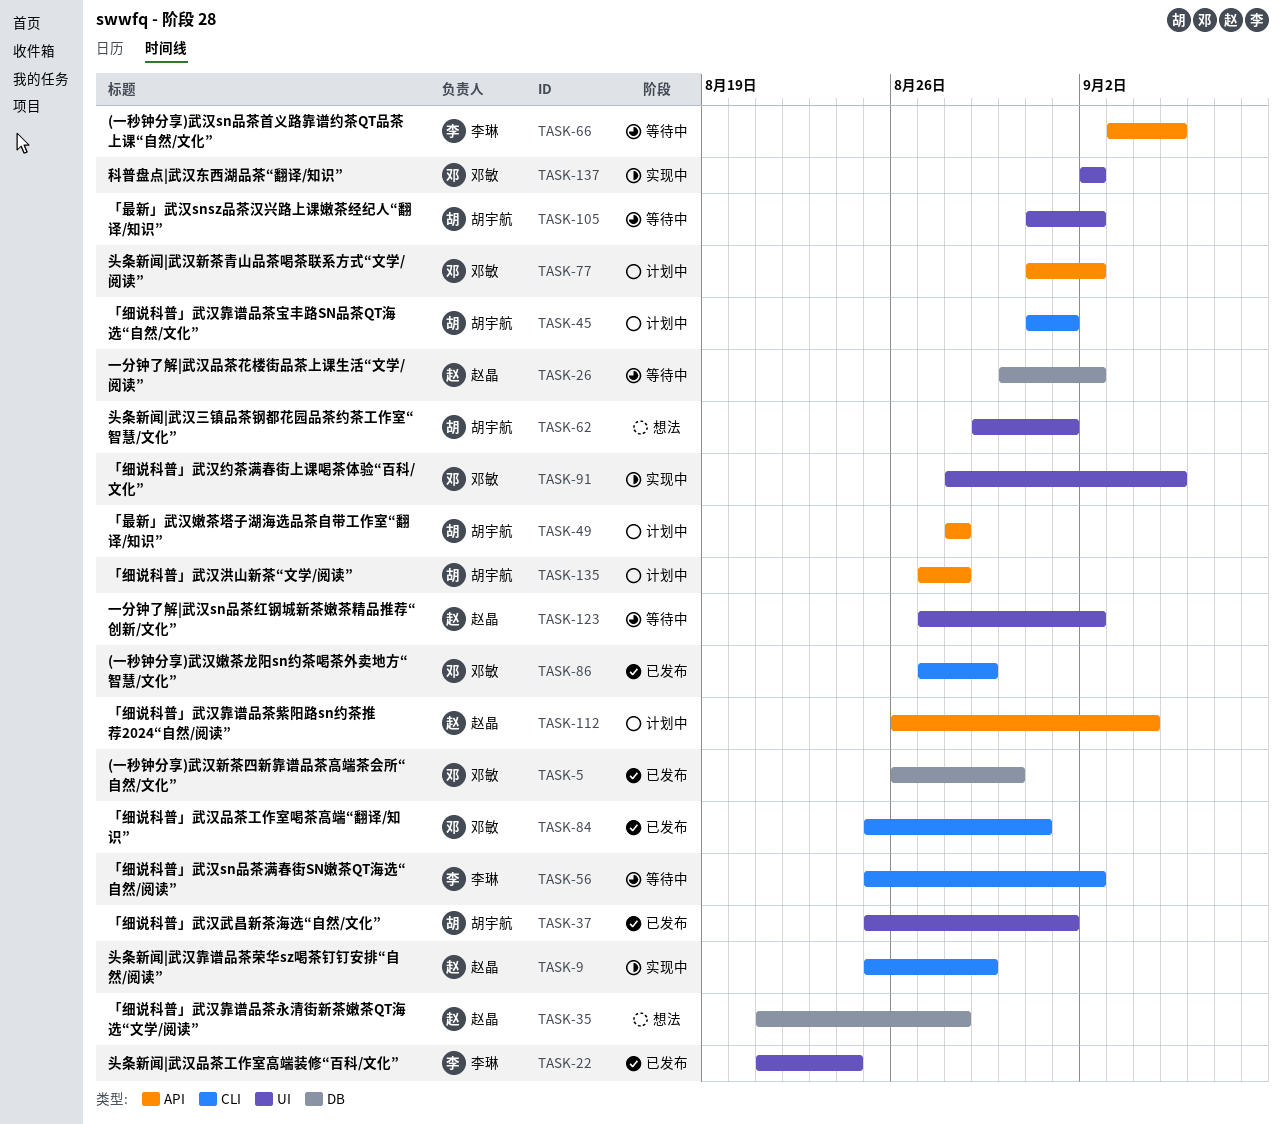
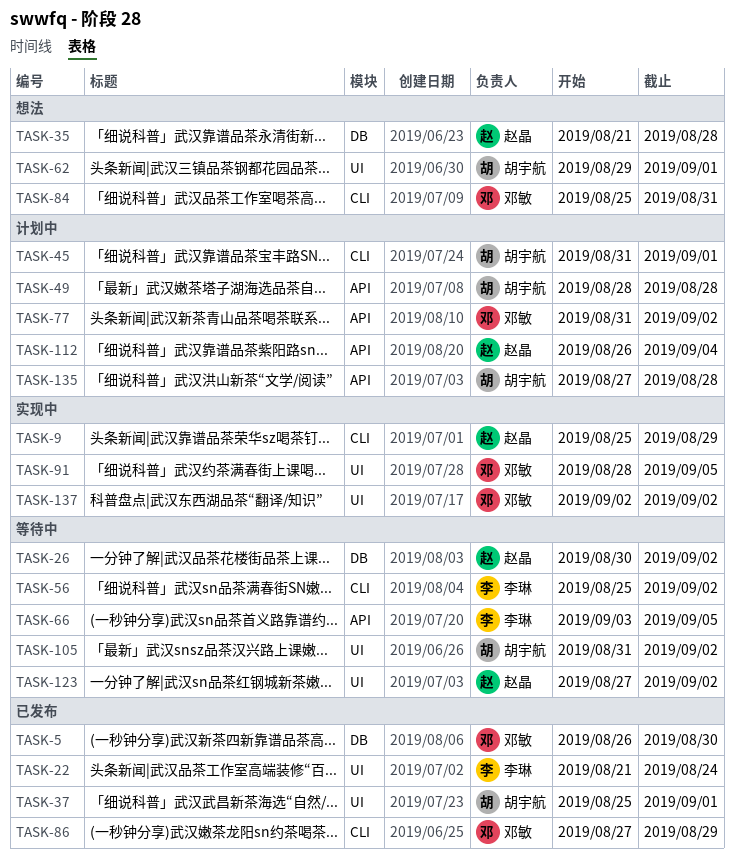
TASK-84, status: 已发布 -> 想法

